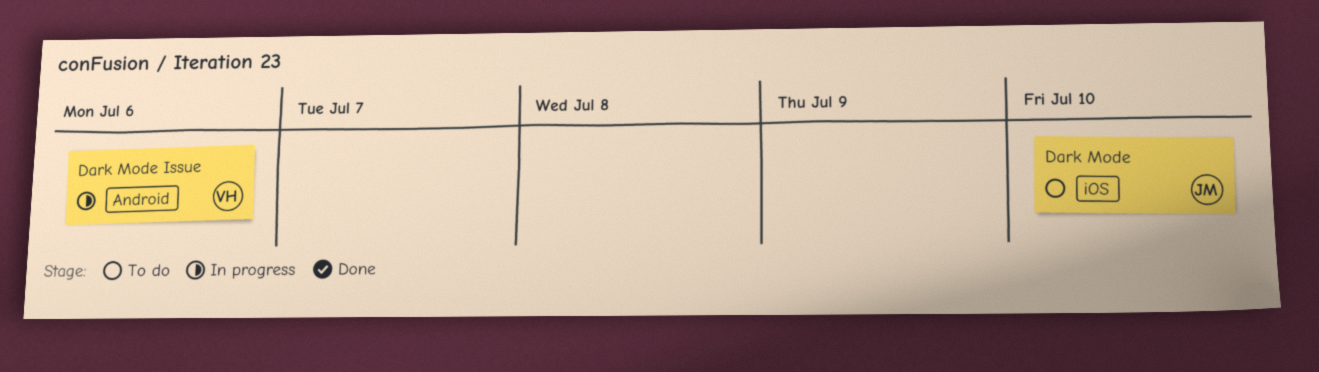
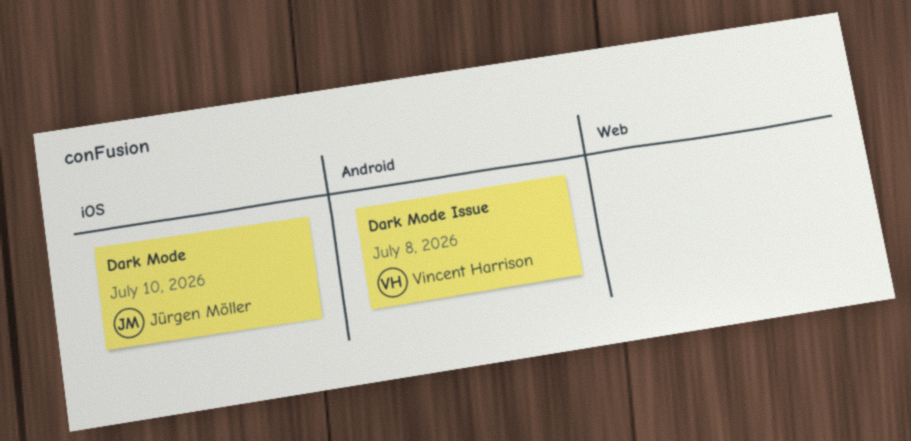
Dark Mode Issue, due: Jul 6 -> Jul 8

